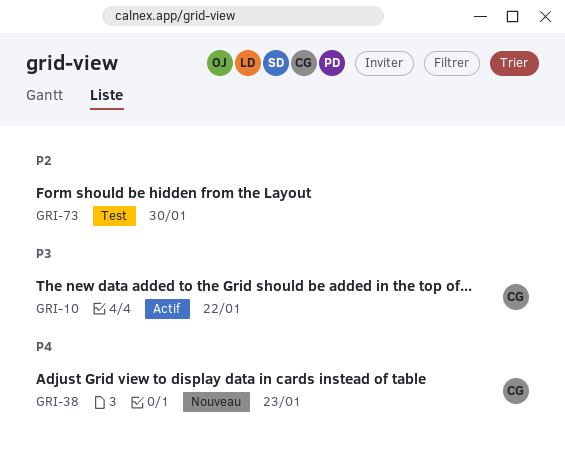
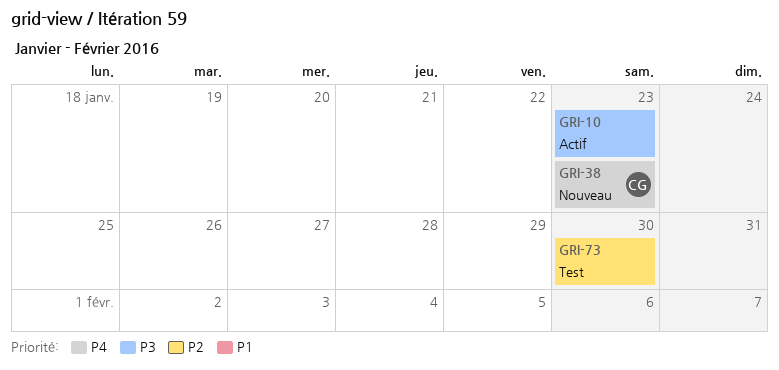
GRI-10, owner: CG -> none
GRI-10, due: Jan 22 -> Jan 23

